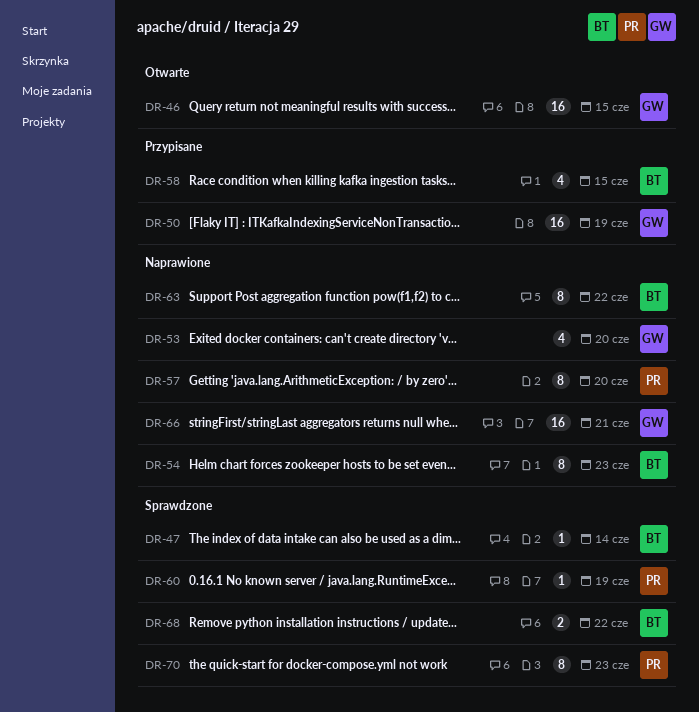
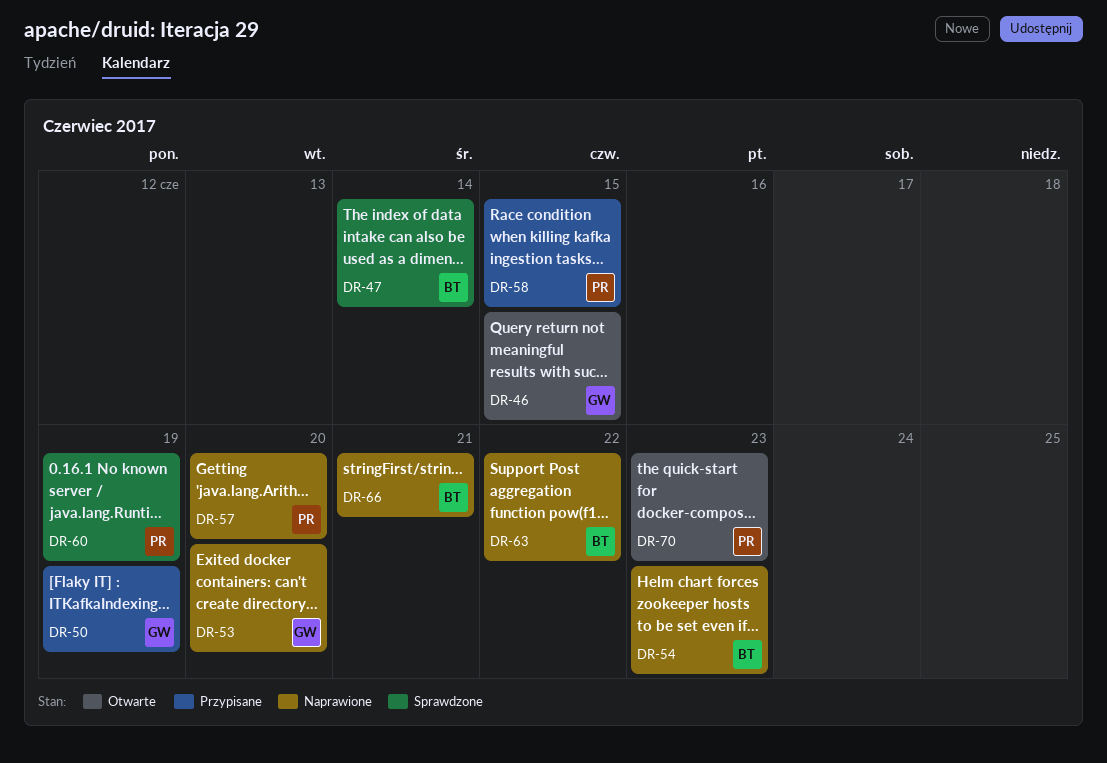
DR-58, owner: BT -> PR
DR-66, owner: GW -> BT
DR-68: present -> none
DR-70, status: Sprawdzone -> Otwarte

